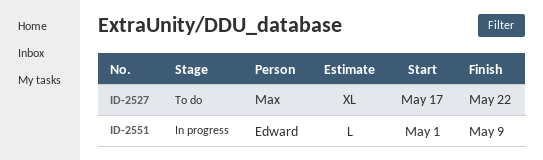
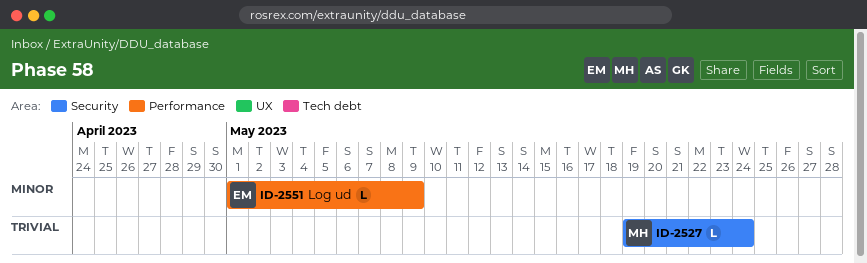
ID-2527, estimate: XL -> L
ID-2527, start: May 17 -> May 19
ID-2527, due: May 22 -> May 24

